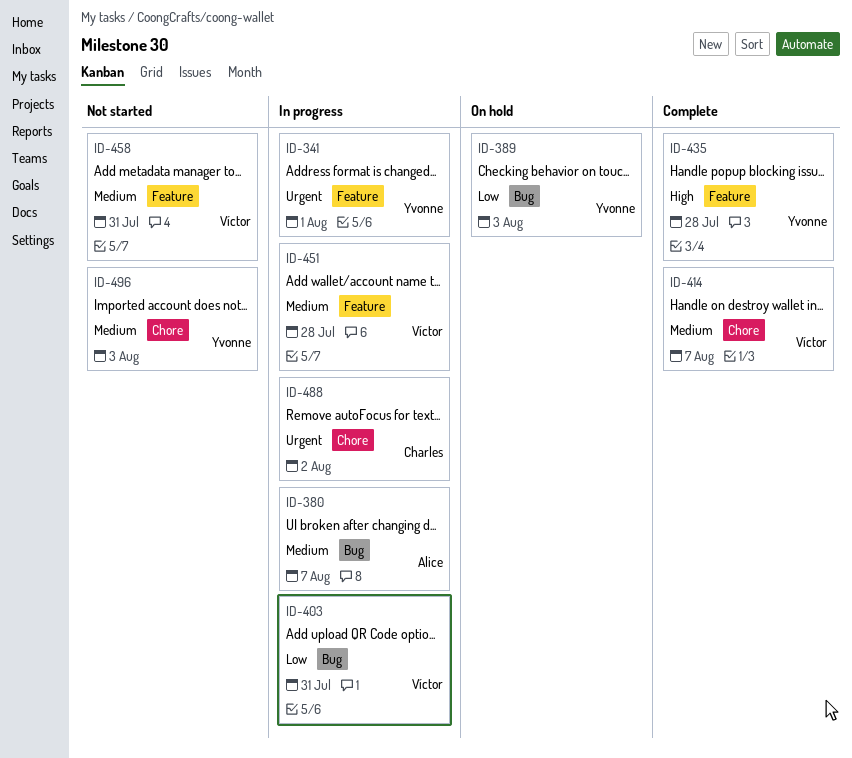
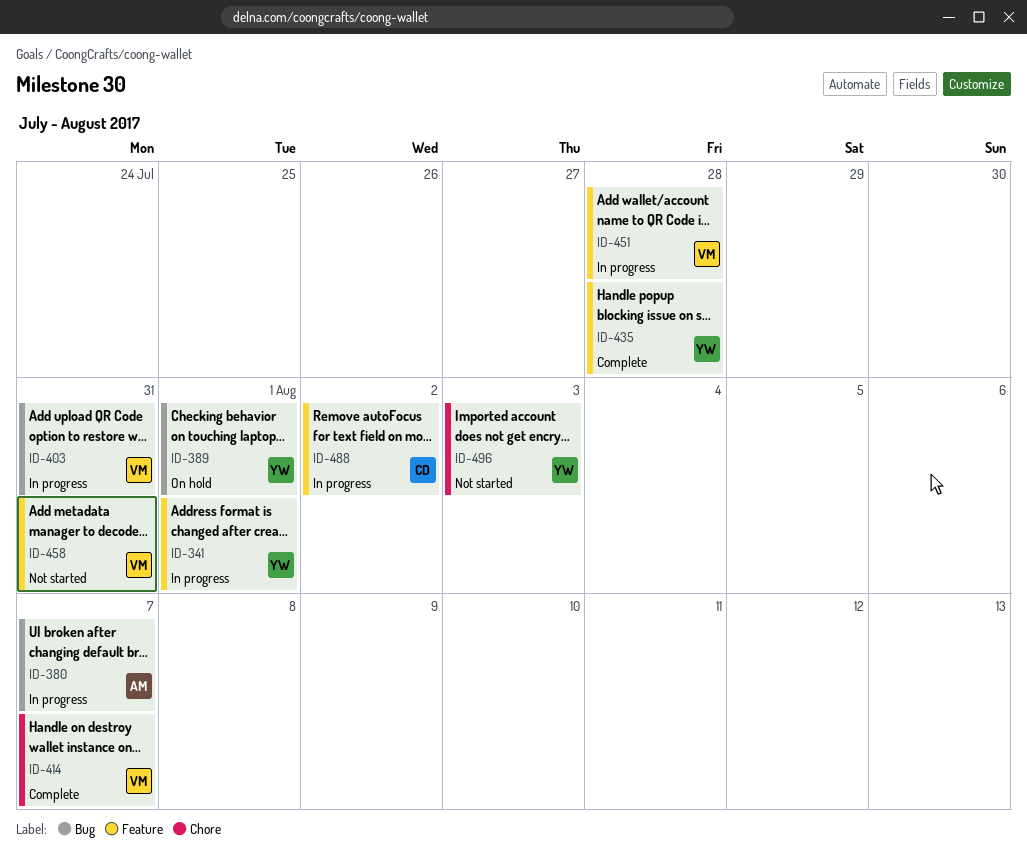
ID-389, due: Aug 3 -> Aug 1
ID-488, label: Chore -> Feature

